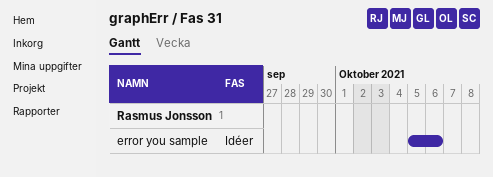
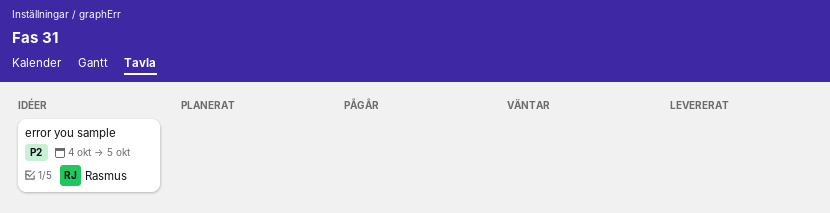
error you sample, start: Oct 5 -> Oct 4
error you sample, due: Oct 6 -> Oct 5

